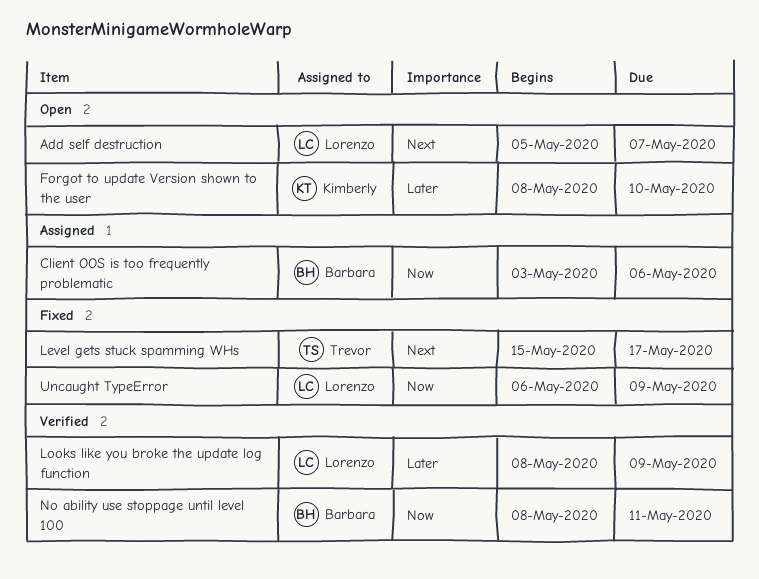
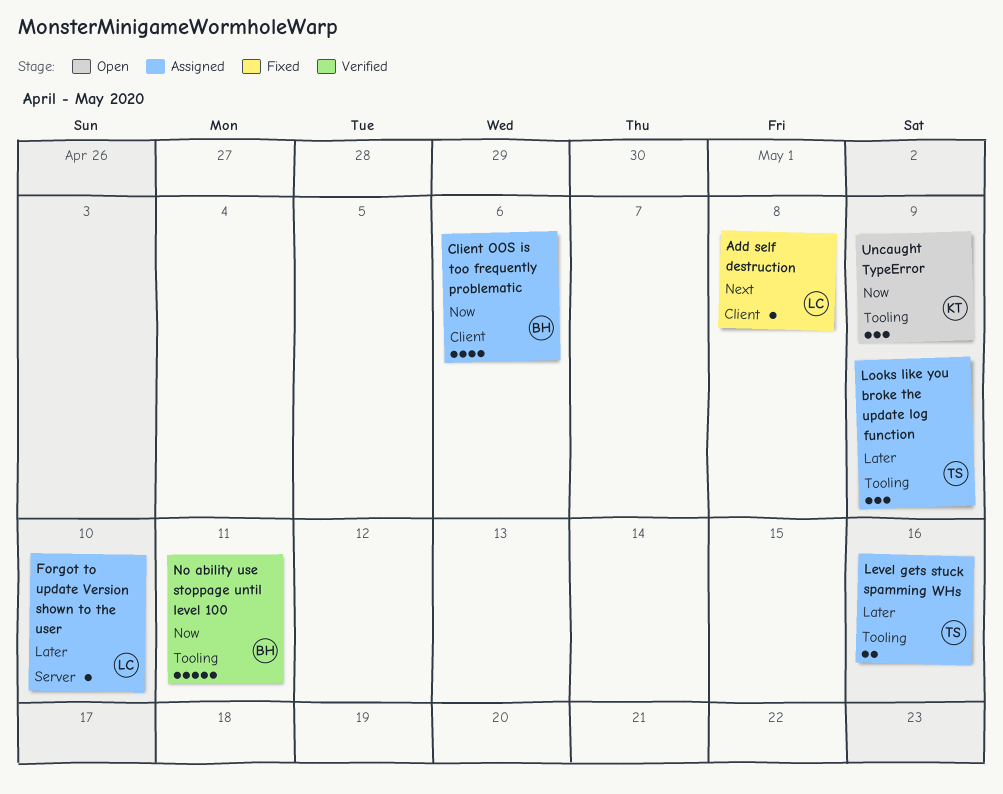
Add self destruction, status: Open -> Fixed
Add self destruction, due: May 7 -> May 8
Forgot to update Version shown to the user, status: Open -> Assigned
Forgot to update Version shown to the user, owner: Kimberly -> Lorenzo
Level gets stuck spamming WHs, status: Fixed -> Assigned
Level gets stuck spamming WHs, priority: Next -> Later
Level gets stuck spamming WHs, due: May 17 -> May 16
Looks like you broke the update log function, status: Verified -> Assigned
Looks like you broke the update log function, owner: Lorenzo -> Trevor
Uncaught TypeError, status: Fixed -> Open
Uncaught TypeError, owner: Lorenzo -> Kimberly

